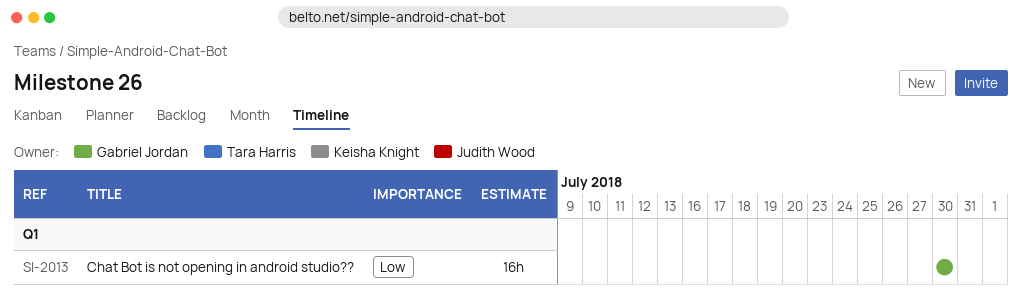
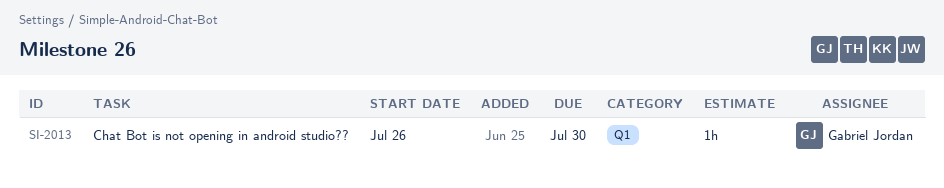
SI-2013, estimate: 16h -> 1h
SI-2013, start: Jul 30 -> Jul 26

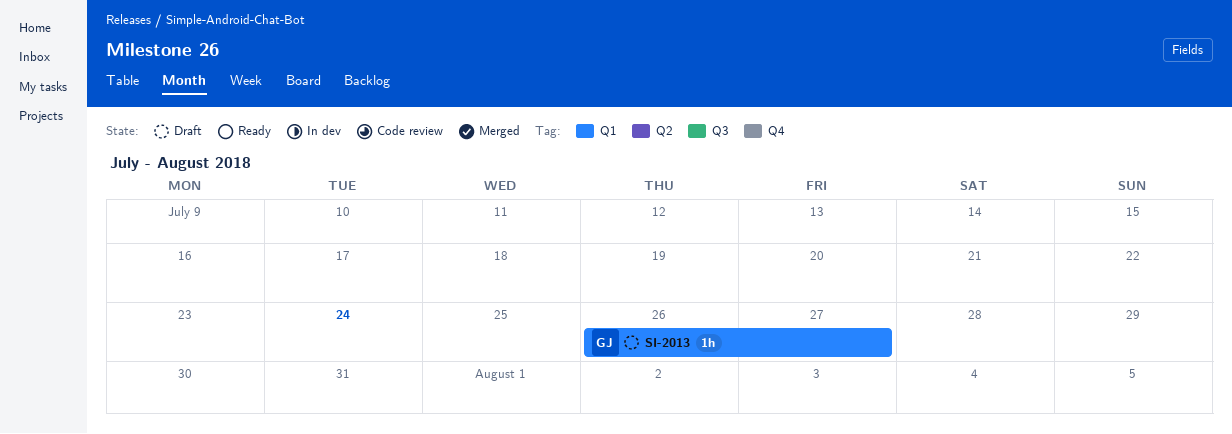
SI-2013, due: Jul 30 -> Jul 27

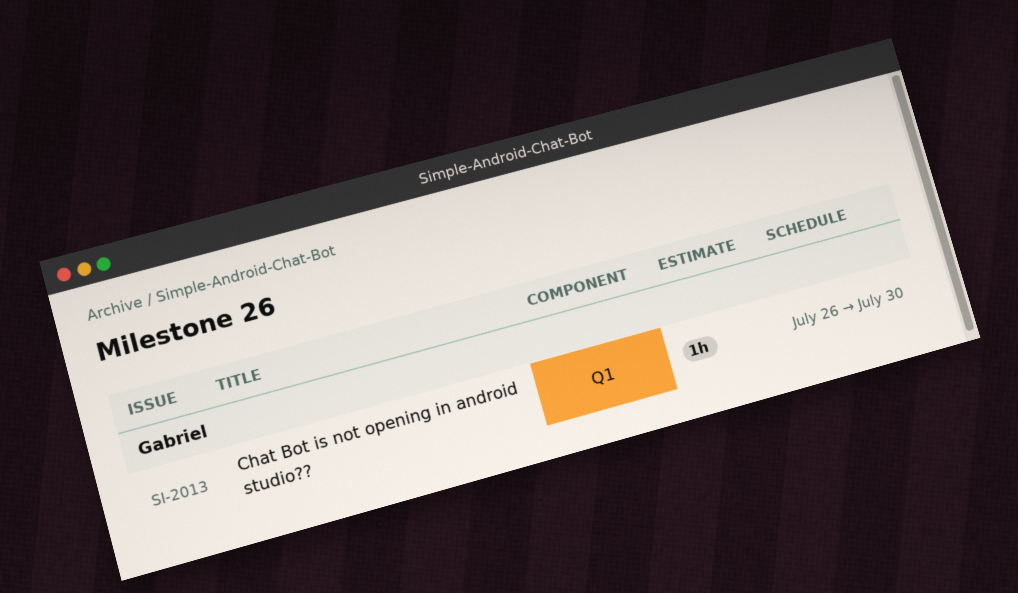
SI-2013, due: Jul 27 -> Jul 30

